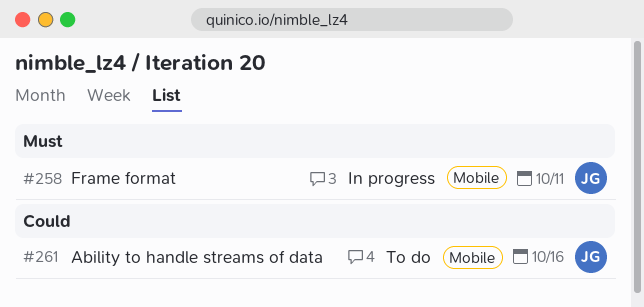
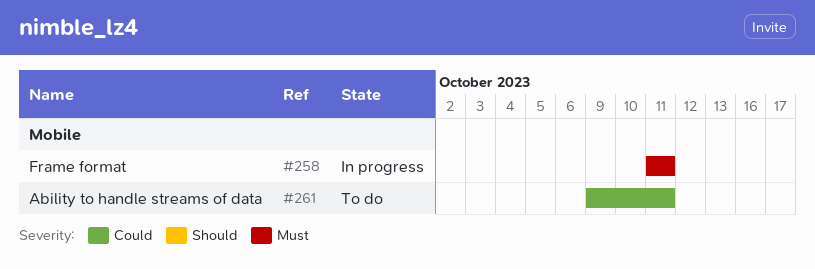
#261, due: Oct 16 -> Oct 11

